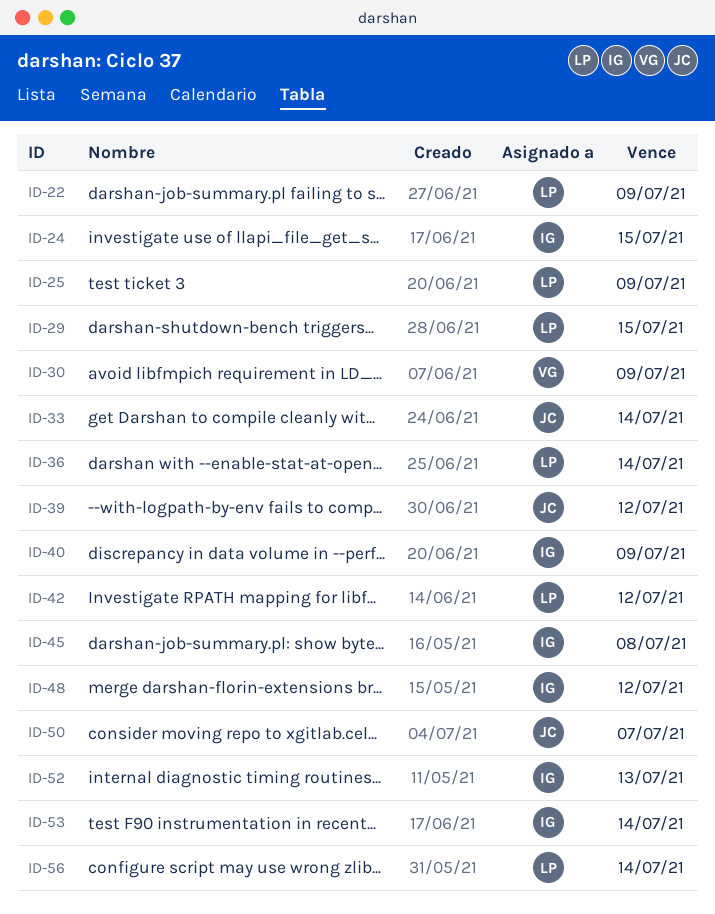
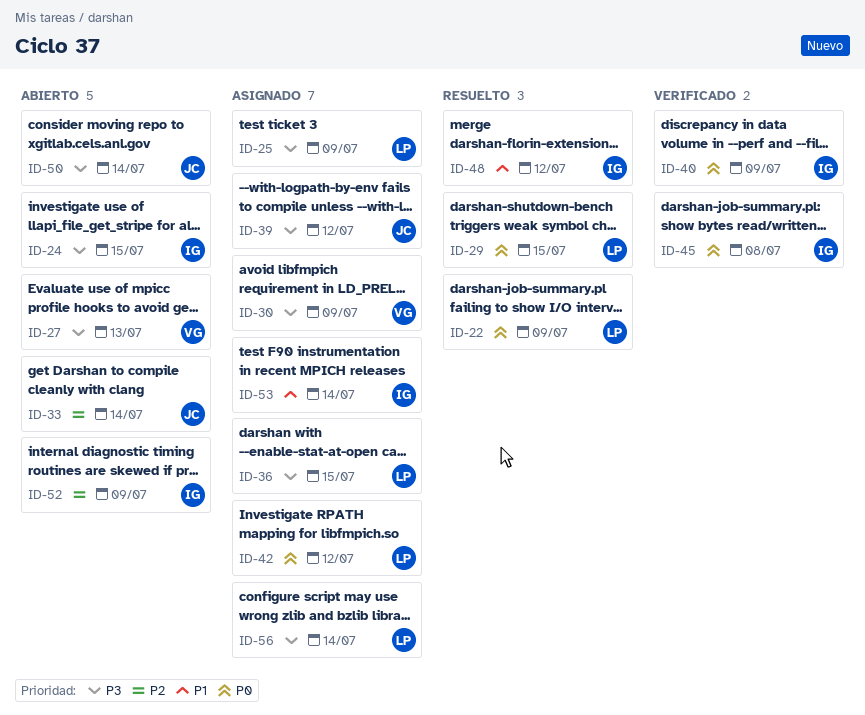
ID-27: none -> present
ID-36, due: Jul 14 -> Jul 15
ID-50, due: Jul 7 -> Jul 14
ID-52, due: Jul 13 -> Jul 9

